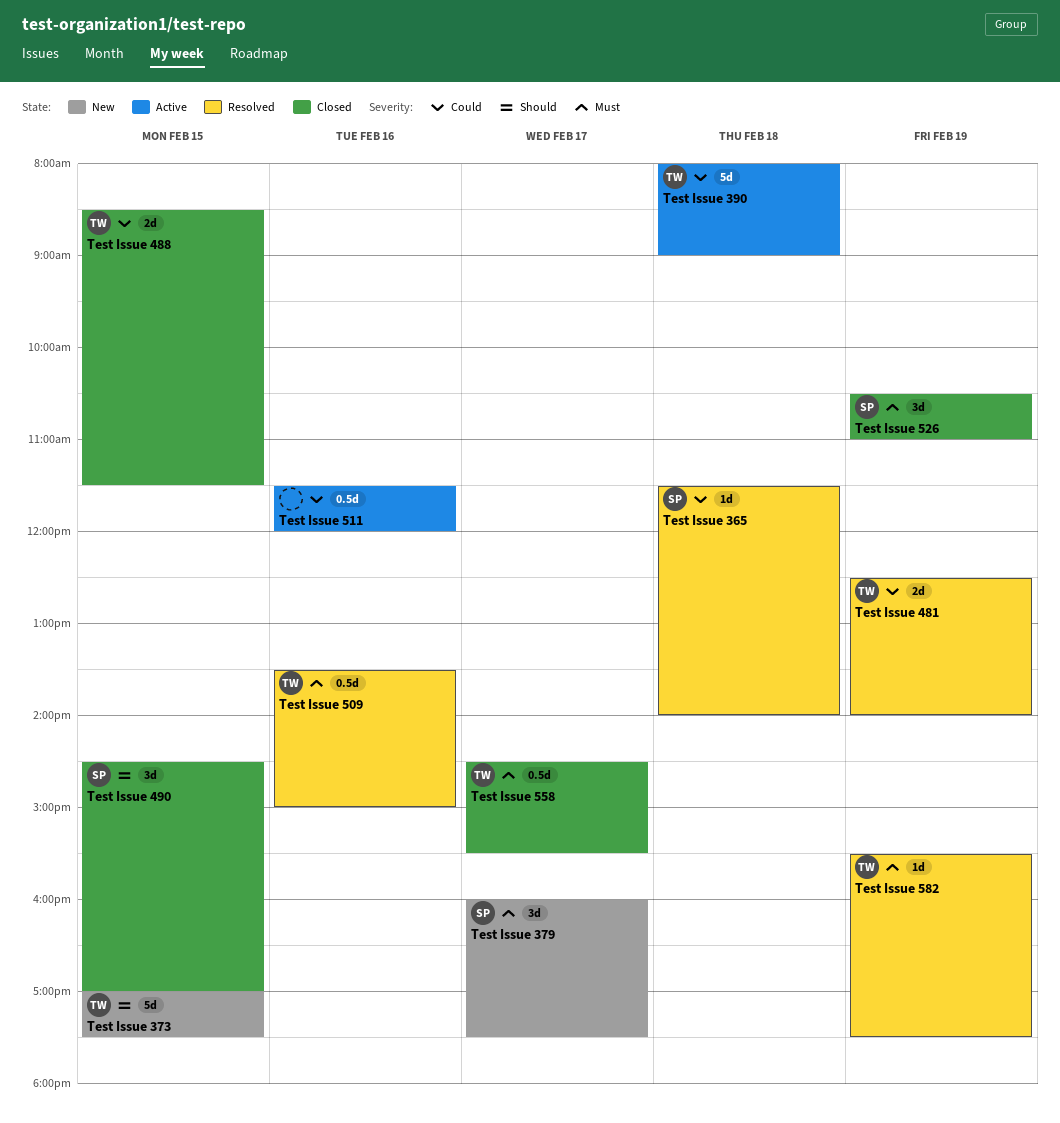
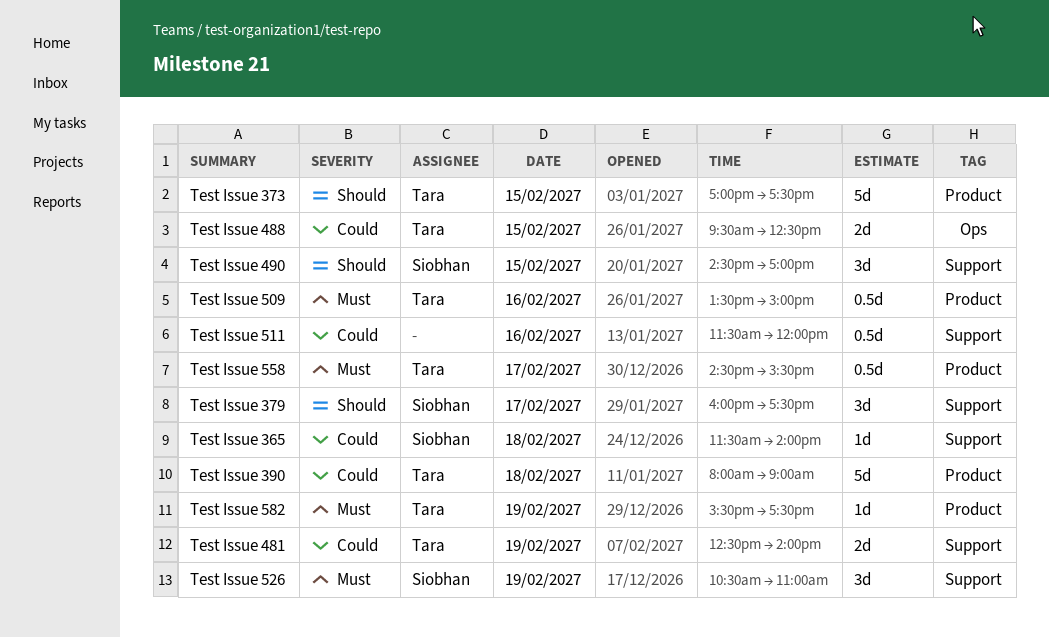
Test Issue 379, priority: Must -> Should
Test Issue 488, begins: 08:30 -> 09:30
Test Issue 488, ends: 11:30 -> 12:30

